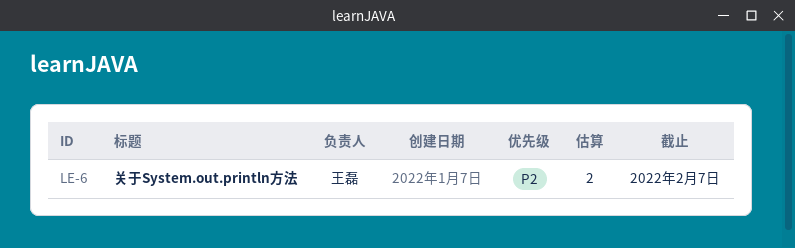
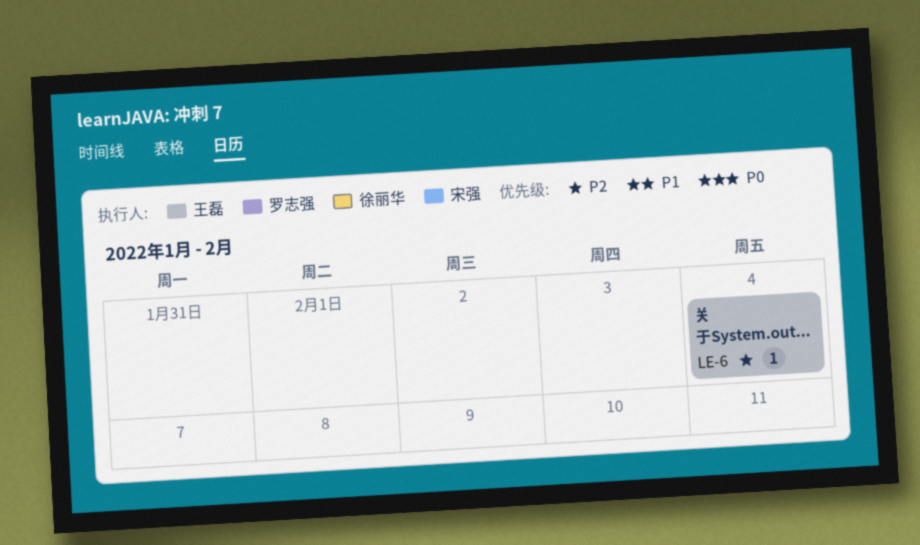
LE-6, estimate: 2 -> 1
LE-6, due: Feb 7 -> Feb 4

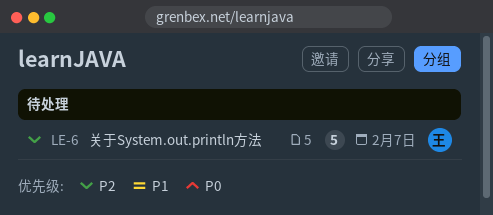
LE-6, estimate: 1 -> 5
LE-6, due: Feb 4 -> Feb 7

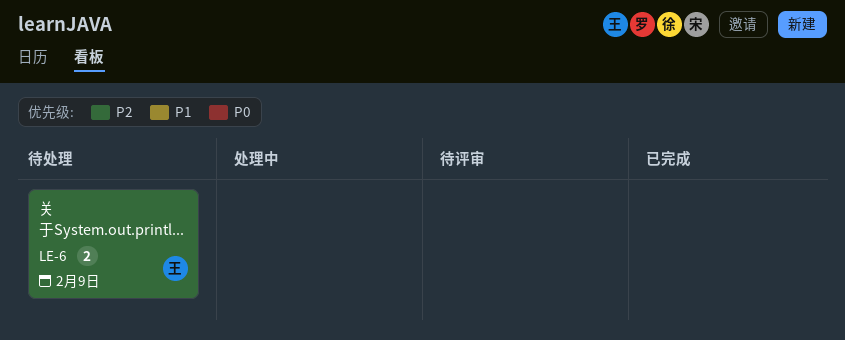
LE-6, estimate: 5 -> 2
LE-6, due: Feb 7 -> Feb 9

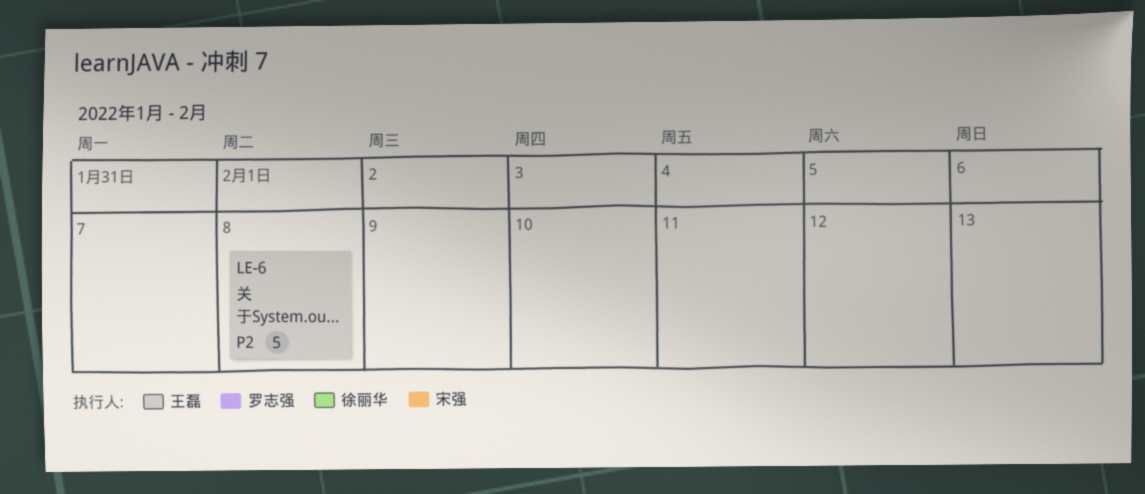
LE-6, estimate: 2 -> 5
LE-6, due: Feb 9 -> Feb 8

